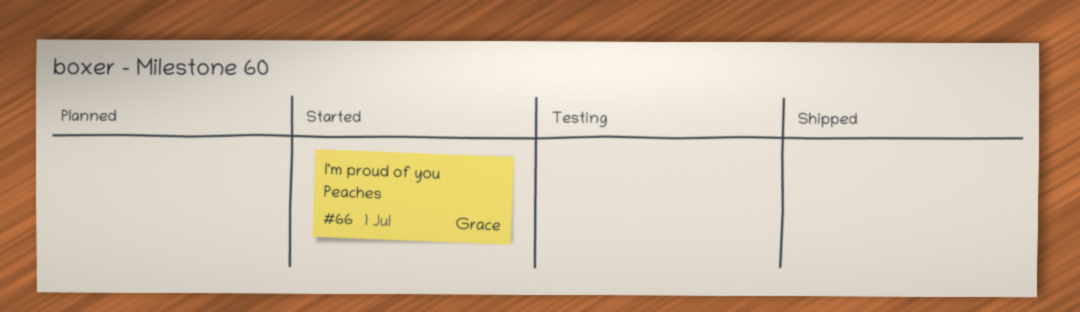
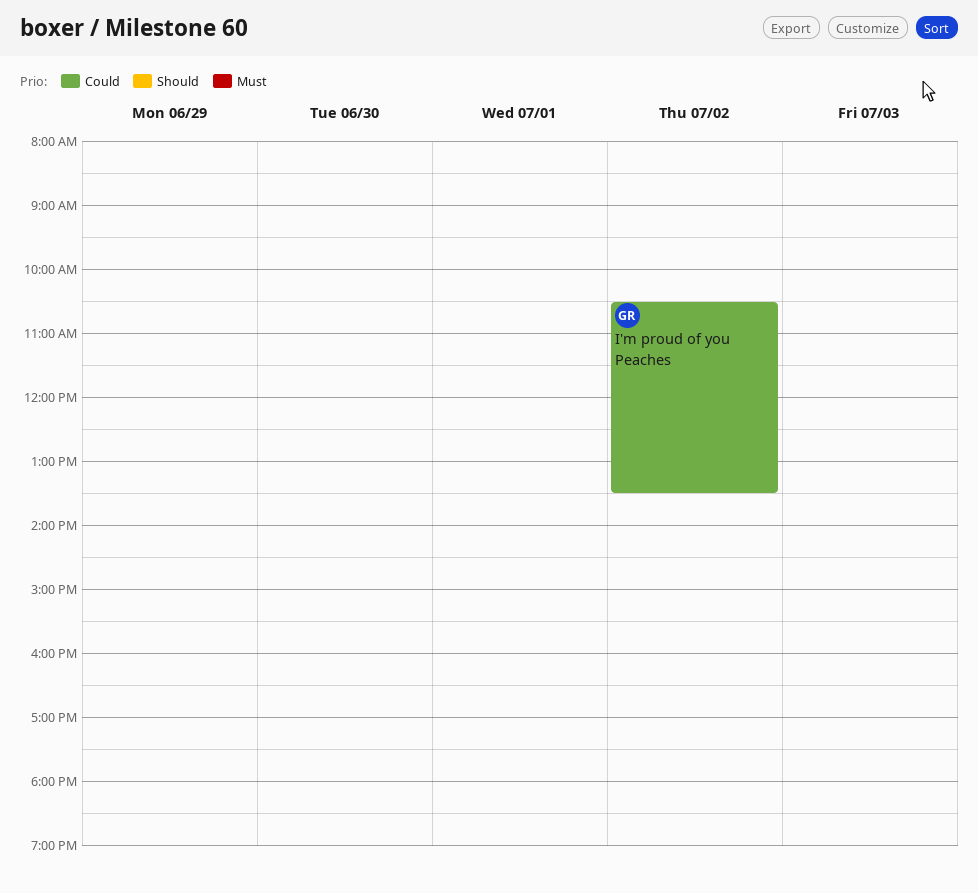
I'm proud of you Peaches, day: Jul 1 -> Jul 2

